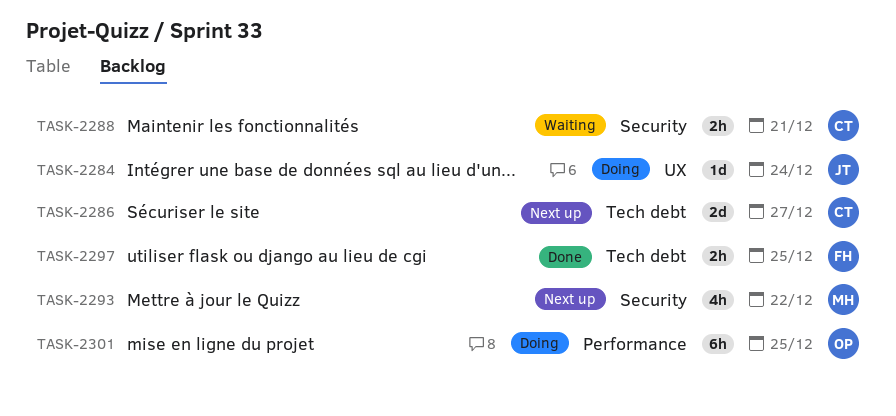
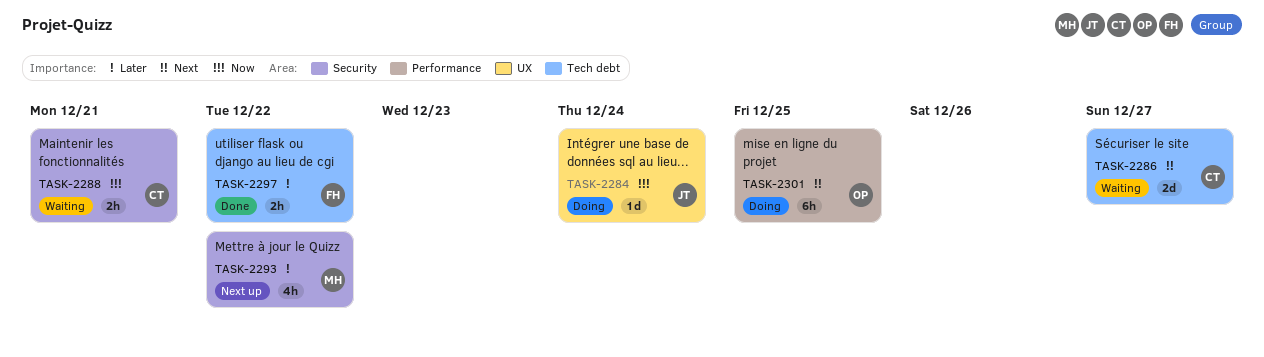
TASK-2286, status: Next up -> Waiting
TASK-2297, due: Dec 25 -> Dec 22

